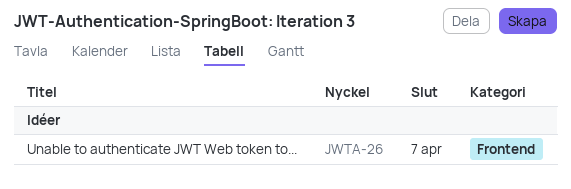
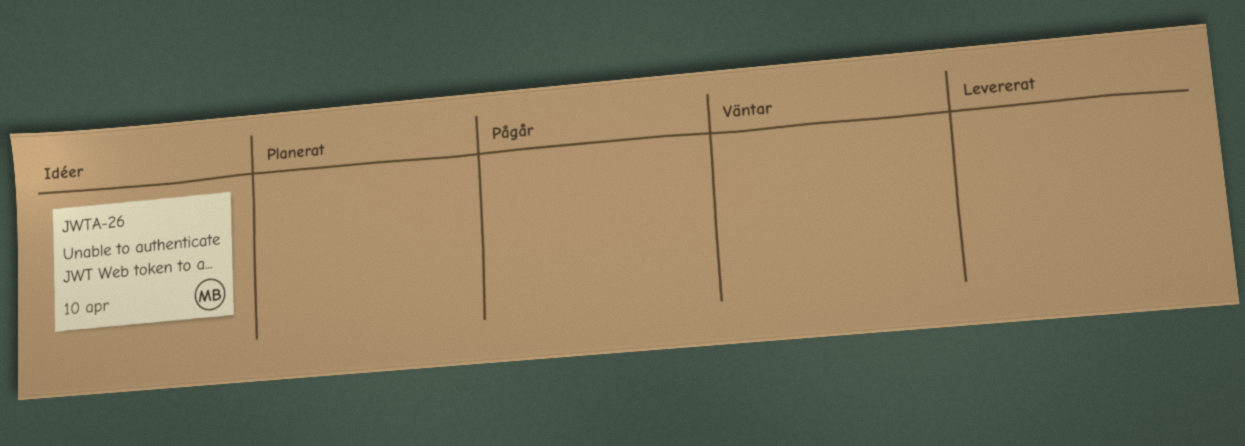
JWTA-26, due: Apr 7 -> Apr 10

